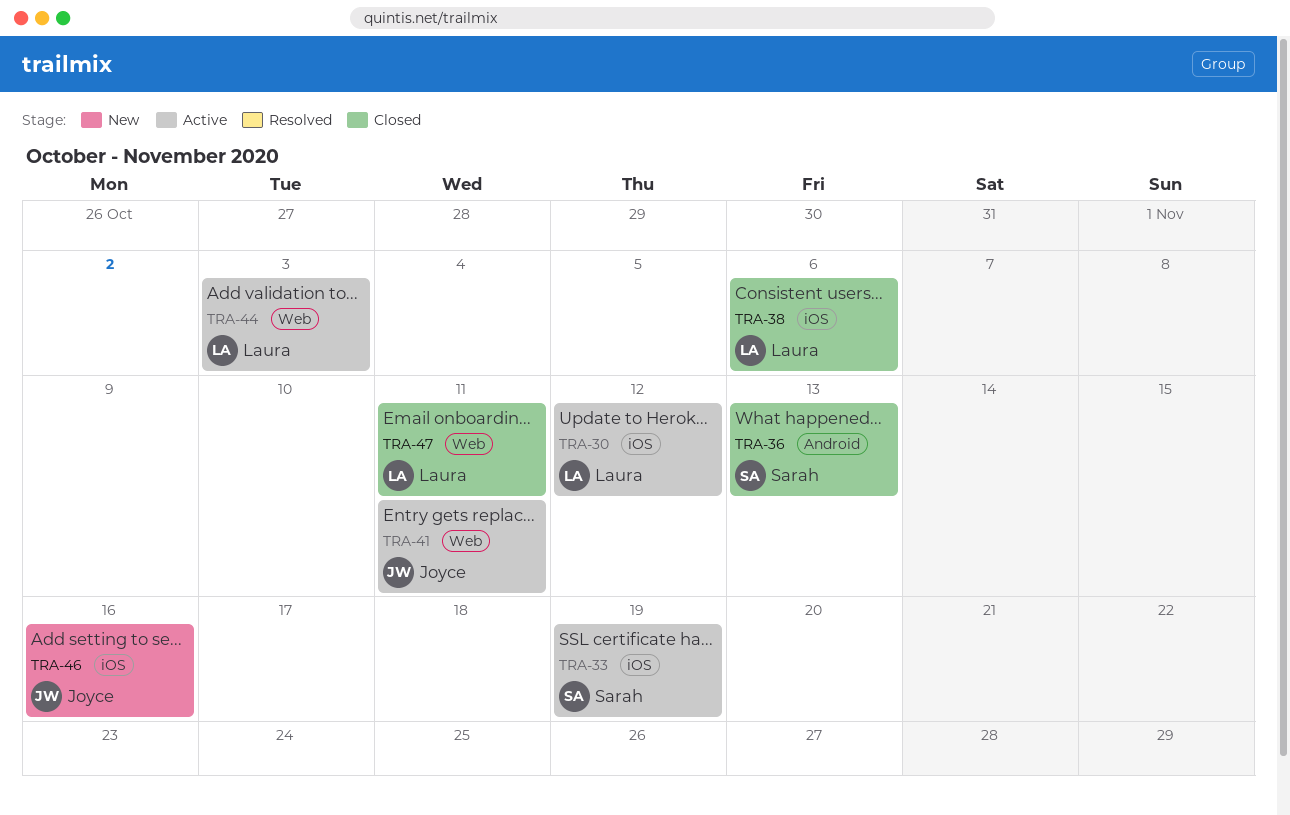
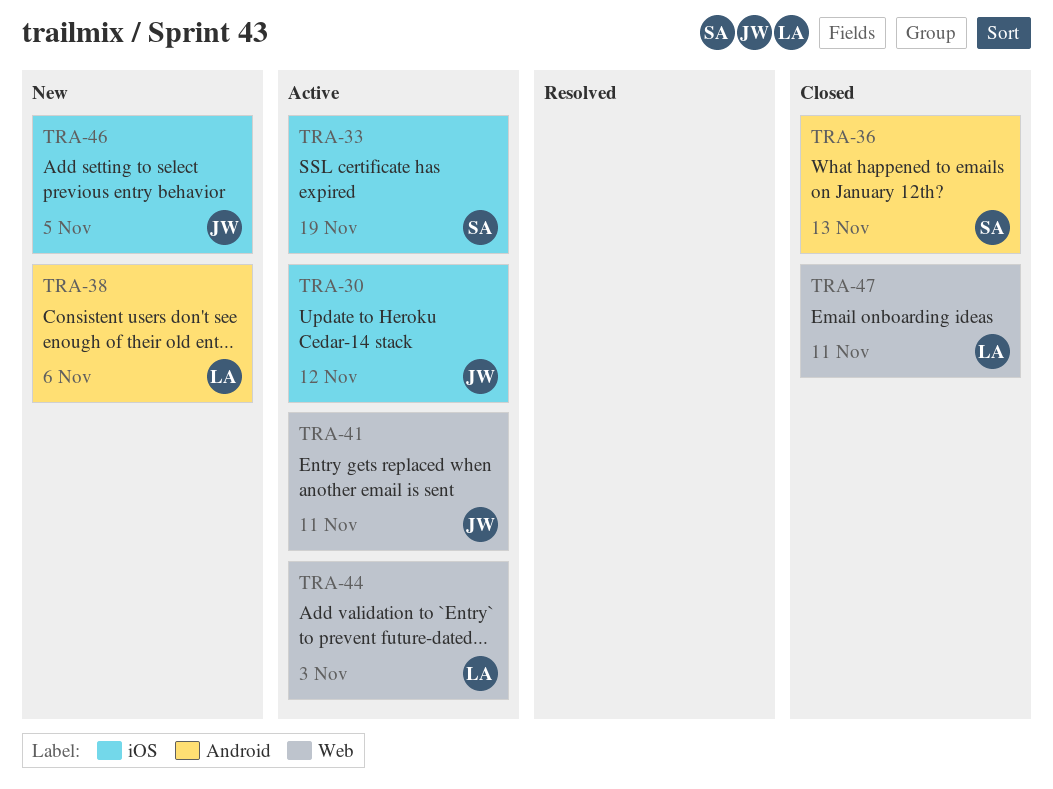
TRA-30, owner: Laura -> Joyce
TRA-38, status: Closed -> New
TRA-38, label: iOS -> Android
TRA-46, due: Nov 16 -> Nov 5

